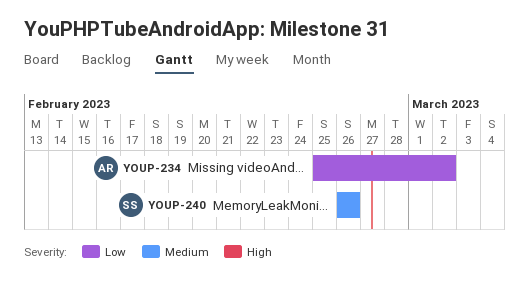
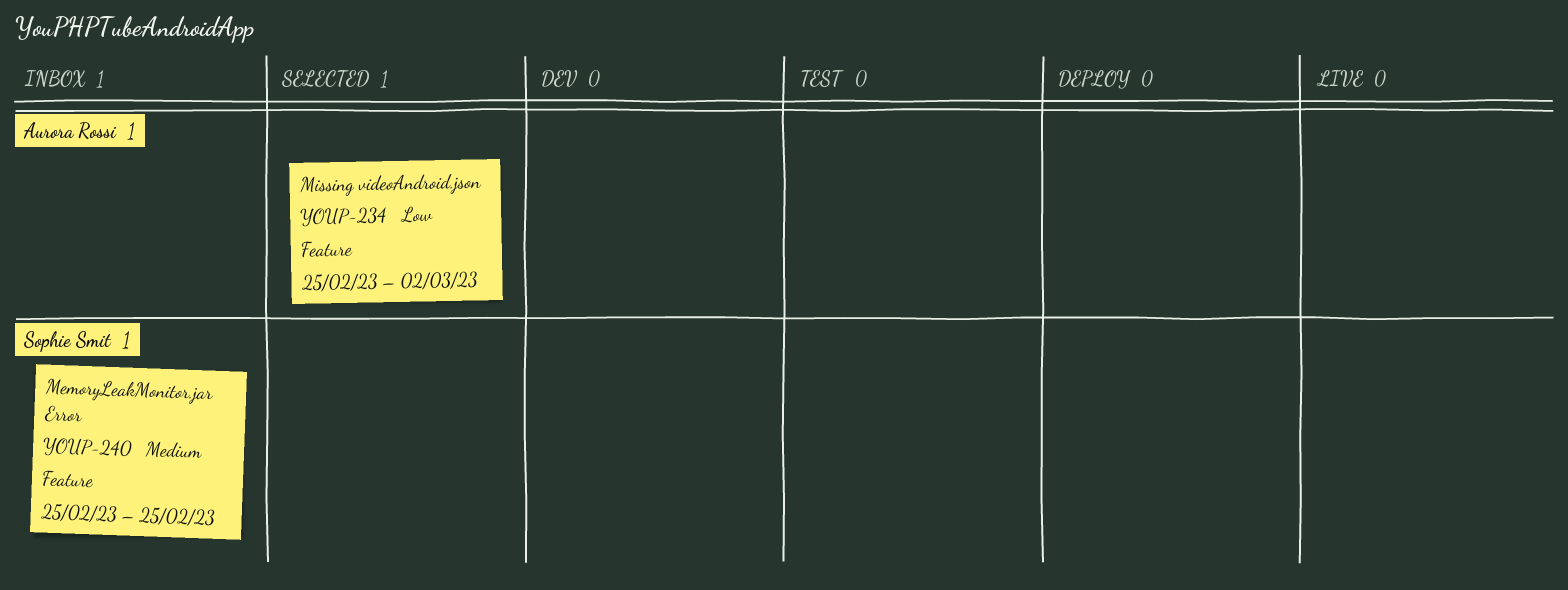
YOUP-240, start: Feb 26 -> Feb 25
YOUP-240, due: Feb 26 -> Feb 25

